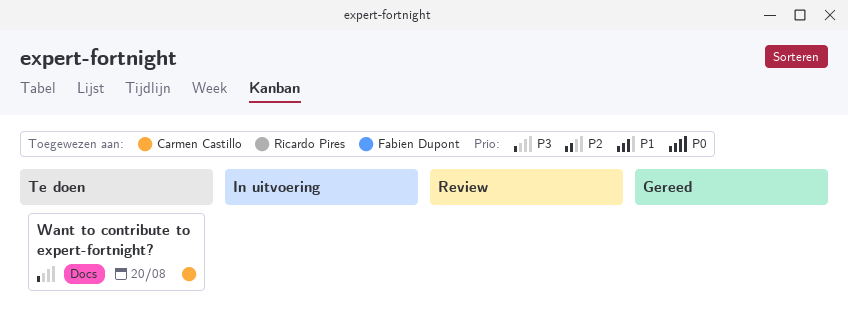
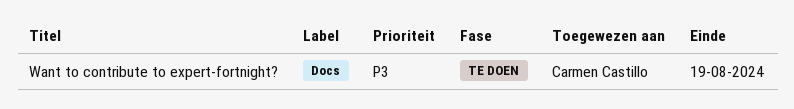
Want to contribute to expert-fortnight?, due: Aug 20 -> Aug 19

